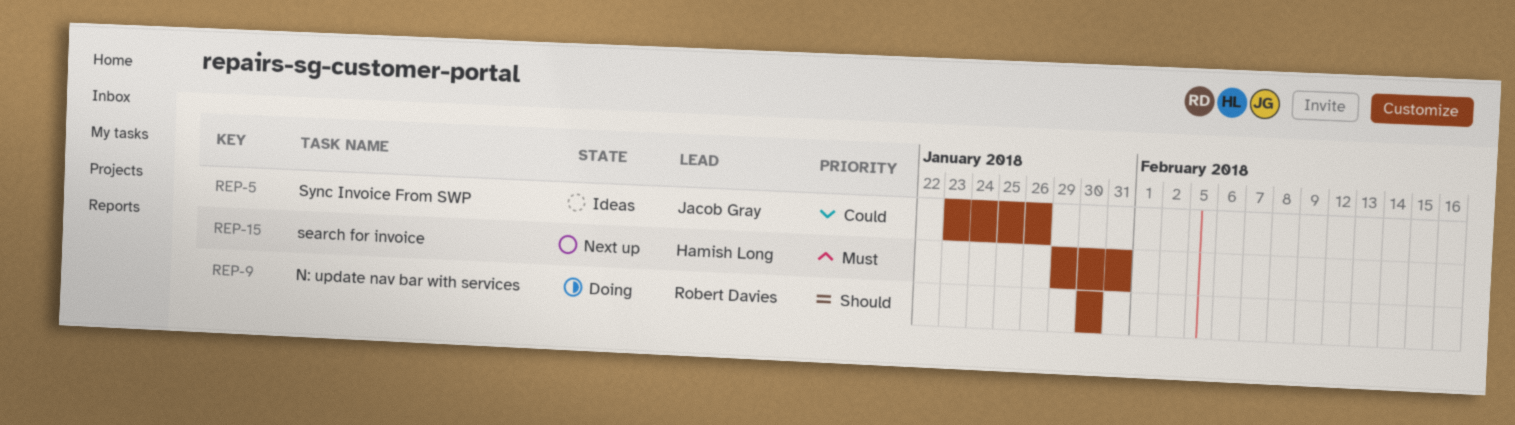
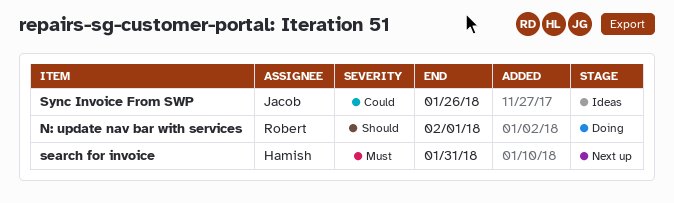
N: update nav bar with services, due: Jan 30 -> Feb 1

